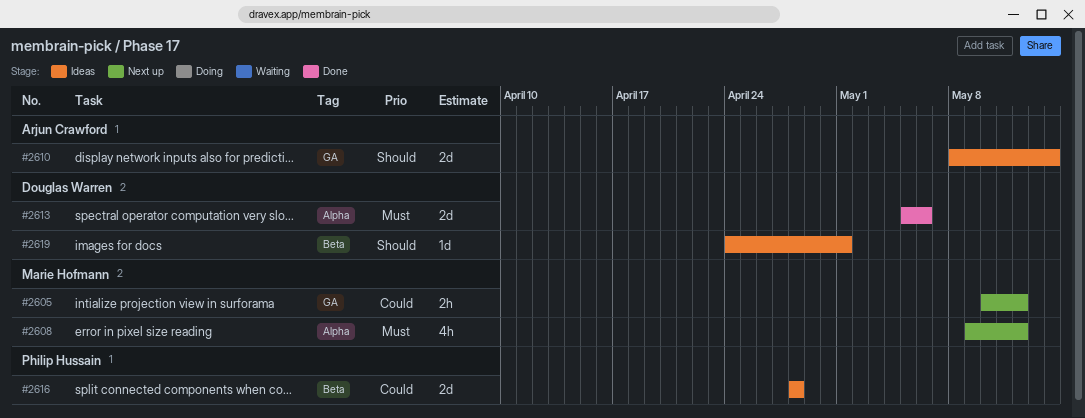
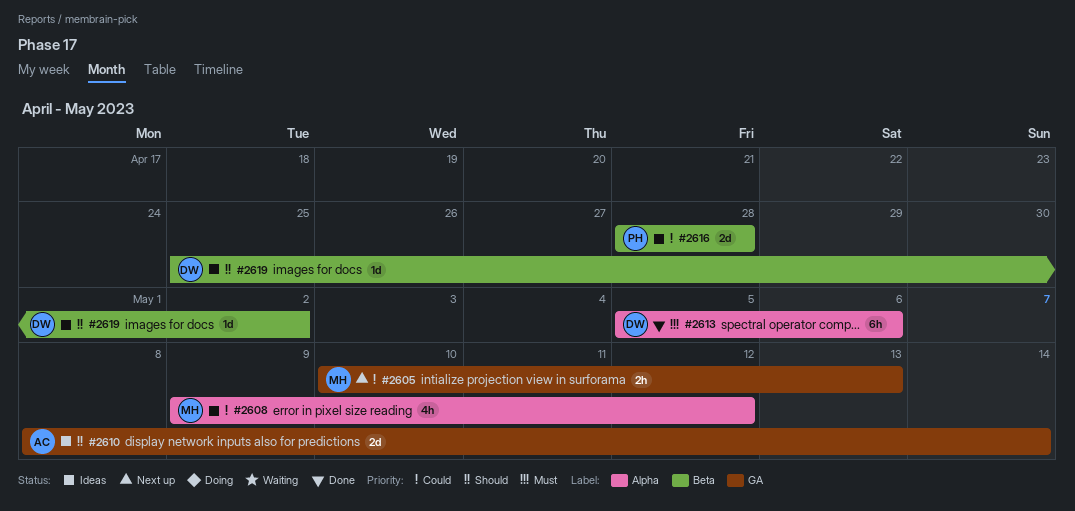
#2605, due: May 12 -> May 13
#2608, status: Next up -> Ideas
#2608, priority: Must -> Could
#2613, estimate: 2d -> 6h
#2619, start: Apr 24 -> Apr 25
#2619, due: May 1 -> May 2

